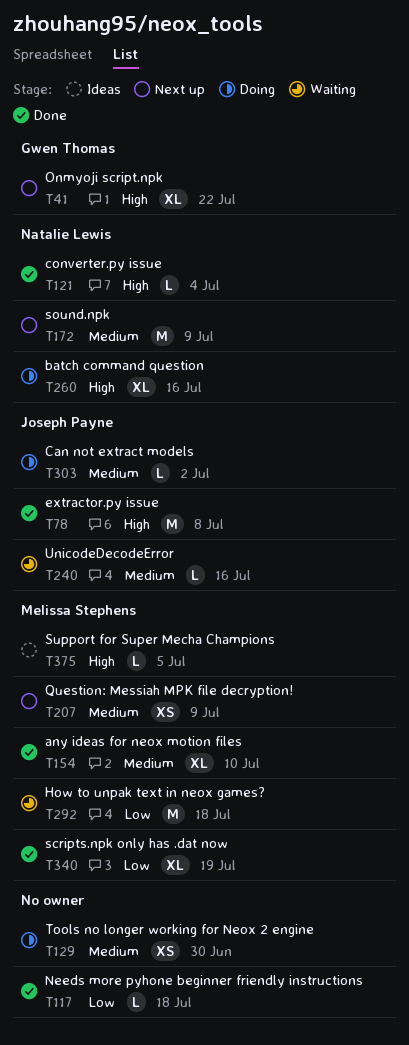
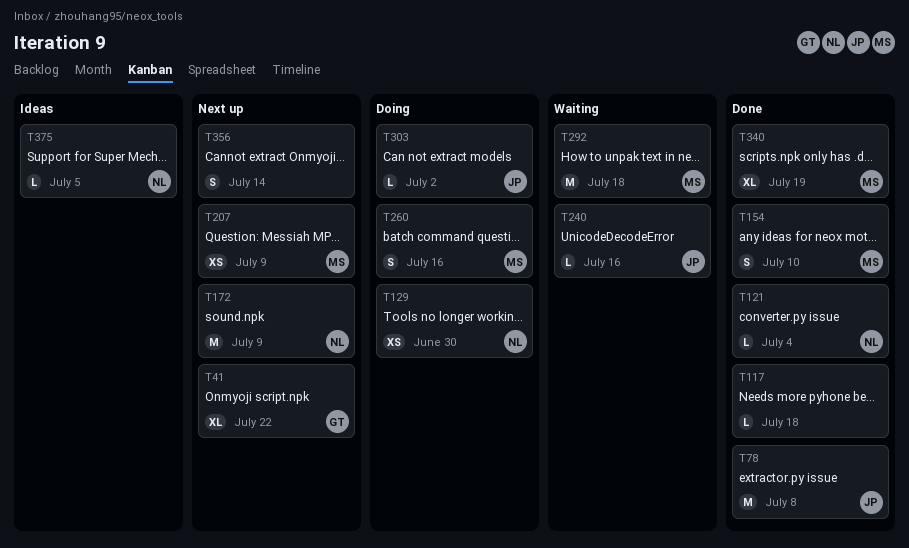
T129, owner: none -> Natalie Lewis
T154, estimate: XL -> S
T260, owner: Natalie Lewis -> Melissa Stephens
T260, estimate: XL -> S
T356: none -> present
T375, owner: Melissa Stephens -> Natalie Lewis

